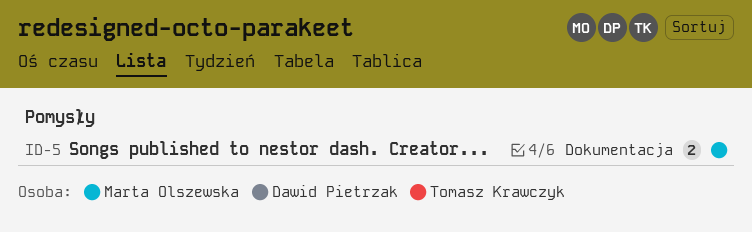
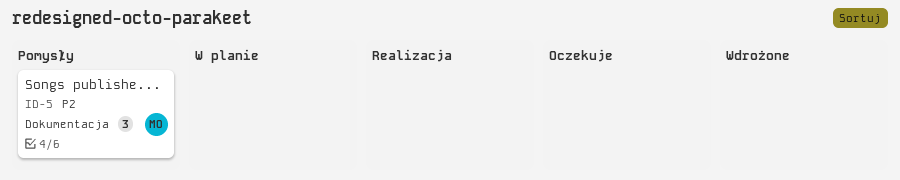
ID-5, estimate: 2 -> 3

